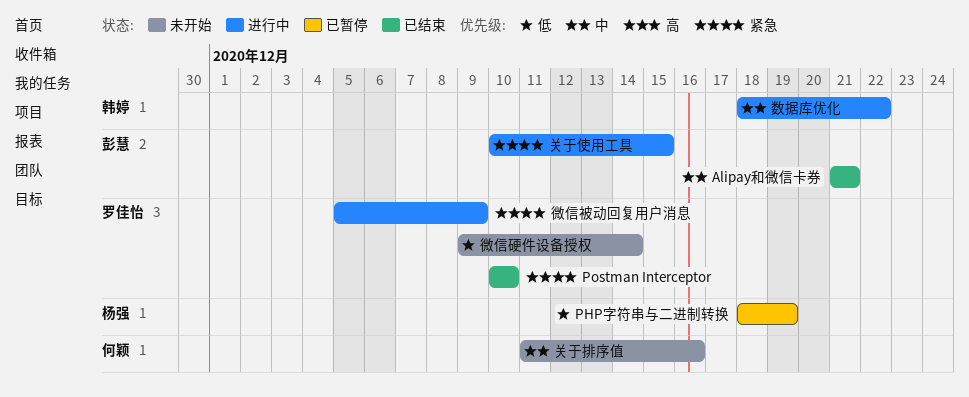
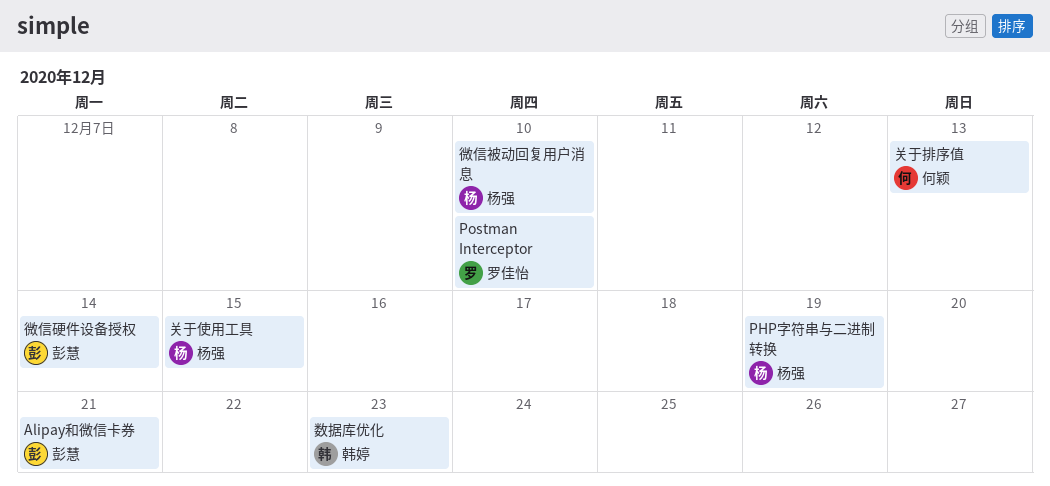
关于使用工具, owner: 彭慧 -> 杨强
关于排序值, due: Dec 16 -> Dec 13
微信硬件设备授权, owner: 罗佳怡 -> 彭慧
微信被动回复用户消息, owner: 罗佳怡 -> 杨强
微信被动回复用户消息, due: Dec 9 -> Dec 10
数据库优化, due: Dec 22 -> Dec 23

